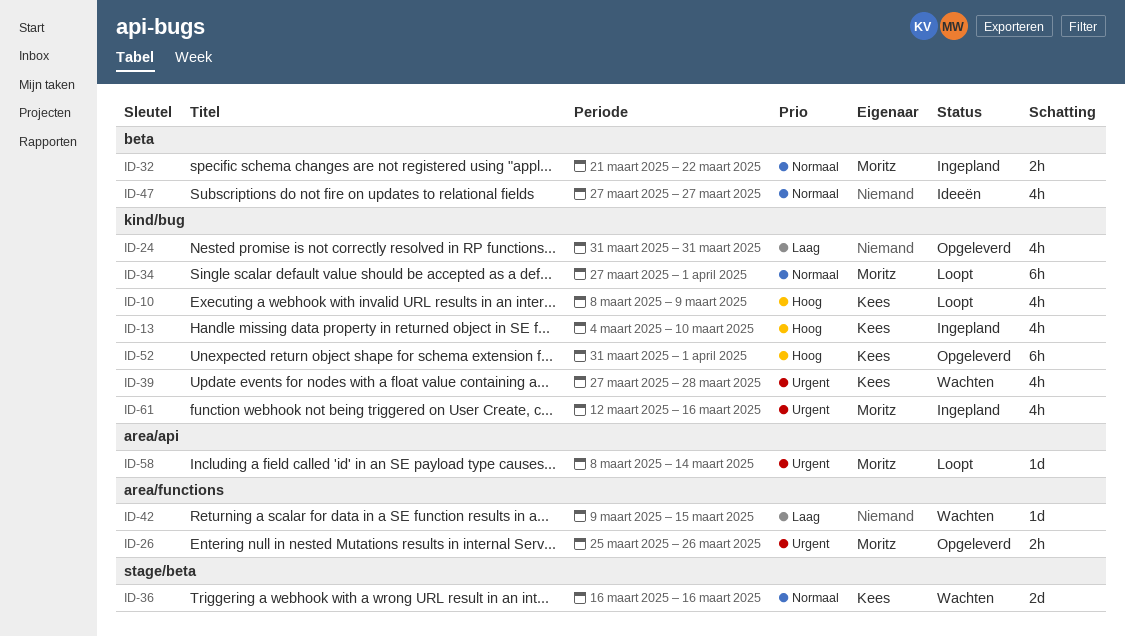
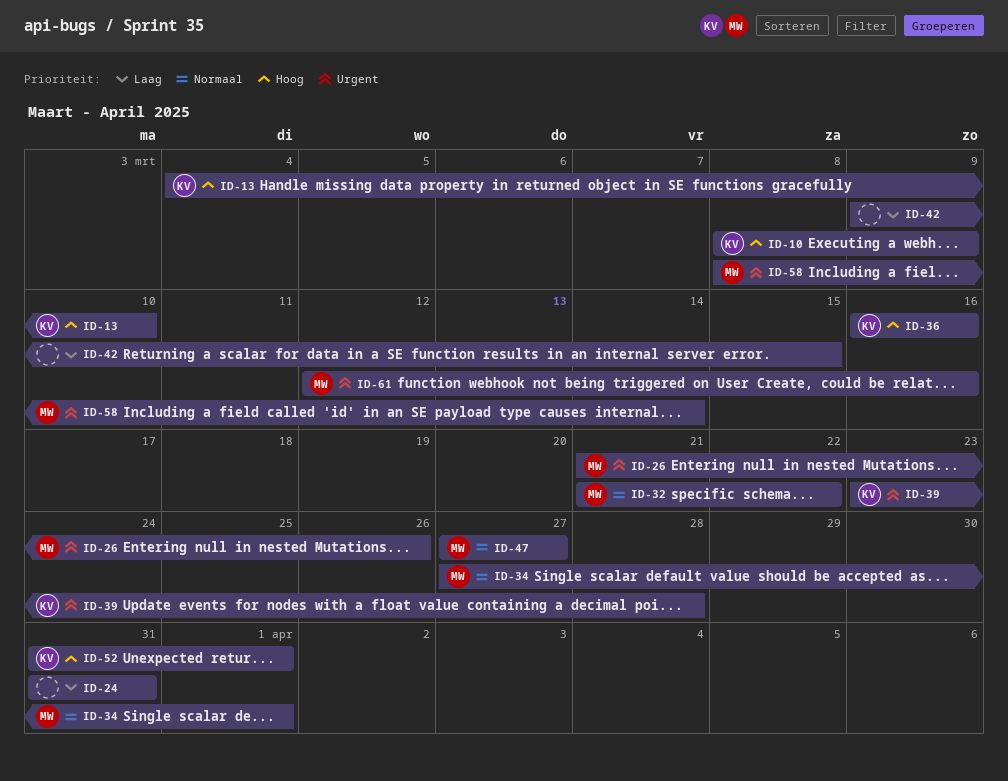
ID-26, start: Mar 25 -> Mar 21
ID-36, priority: Normaal -> Hoog
ID-39, start: Mar 27 -> Mar 23
ID-47, owner: none -> Moritz

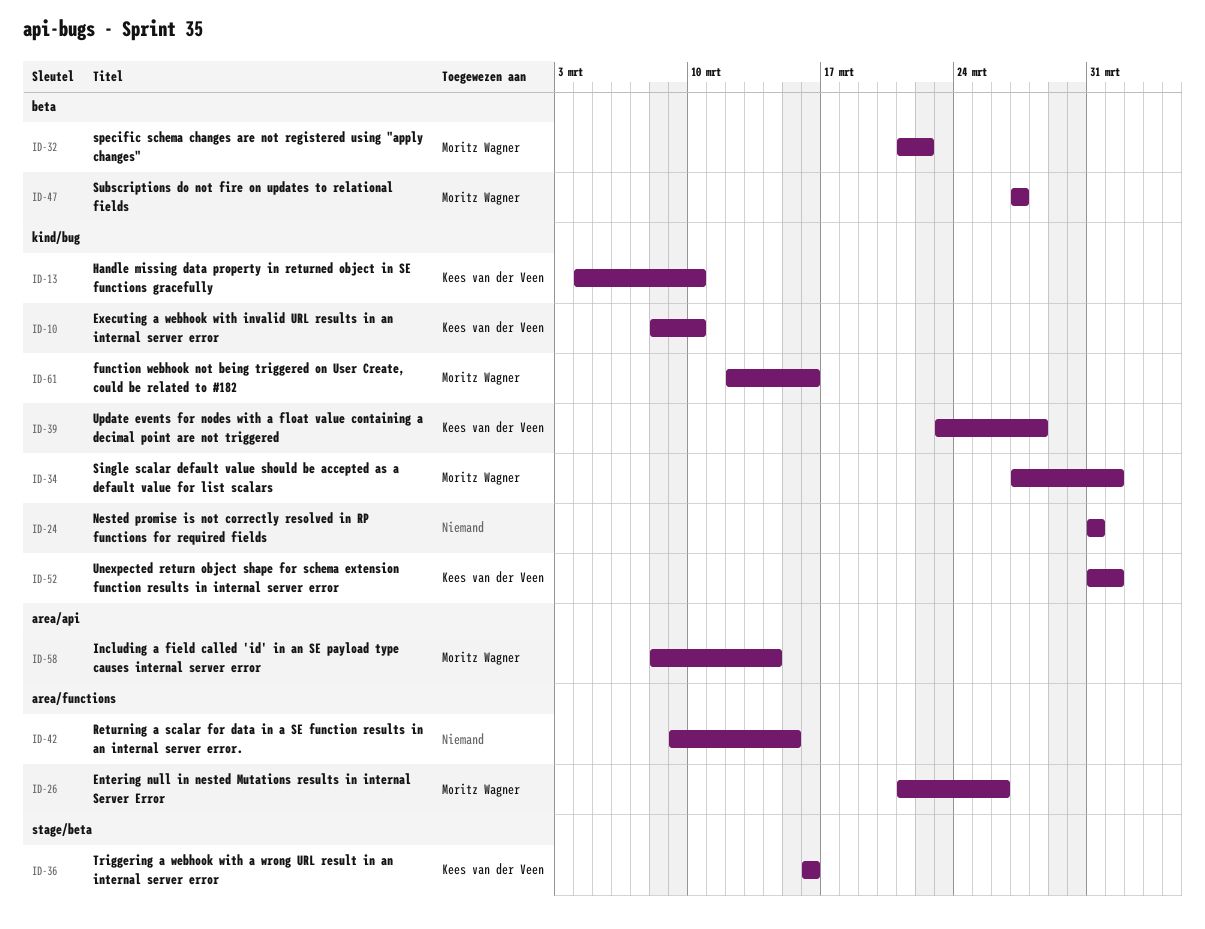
ID-10, due: Mar 9 -> Mar 10

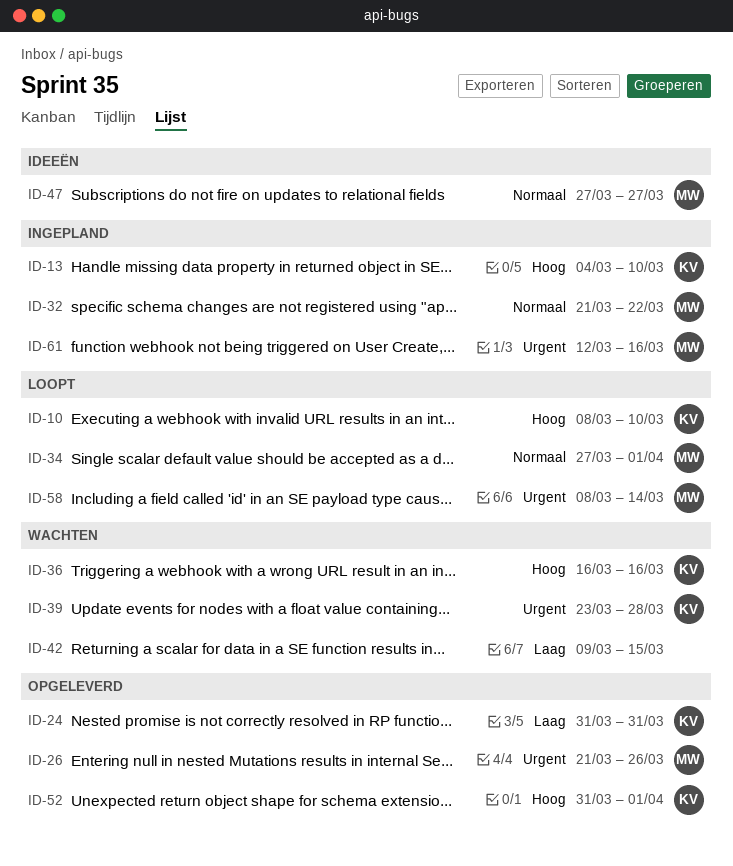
ID-24, owner: none -> Kees van der Veen

